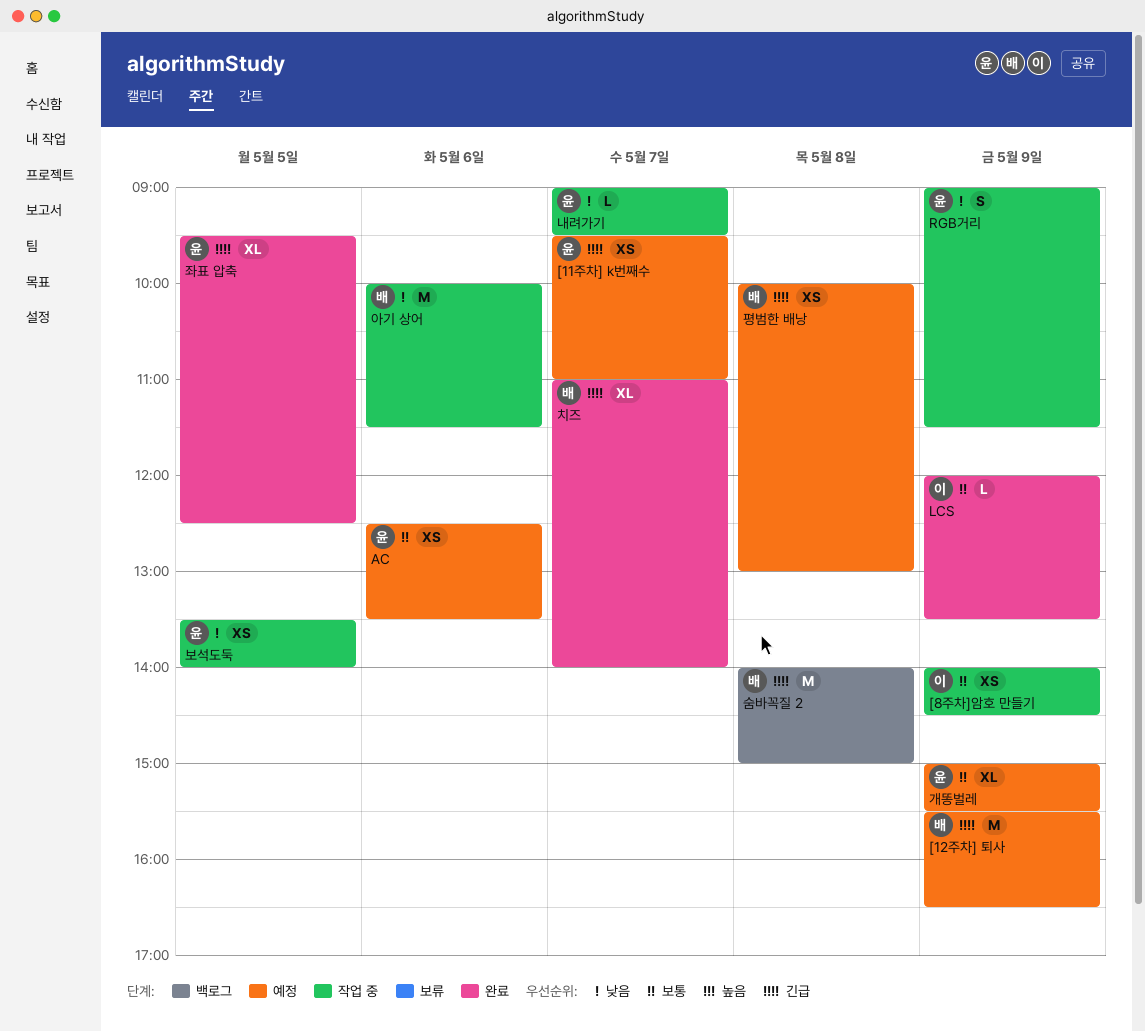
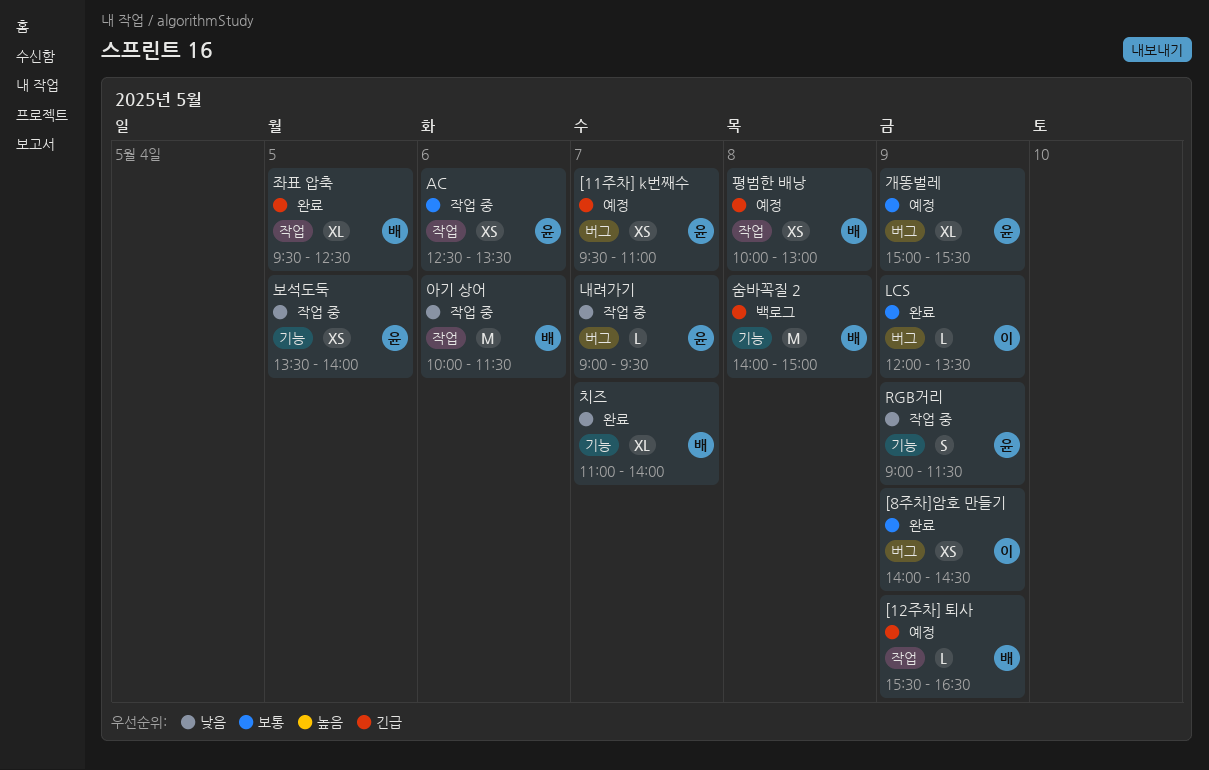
[12주차] 퇴사, estimate: M -> L
[8주차]암호 만들기, status: 작업 중 -> 완료
AC, status: 예정 -> 작업 중
좌표 압축, owner: 윤 -> 배
치즈, priority: 긴급 -> 낮음

